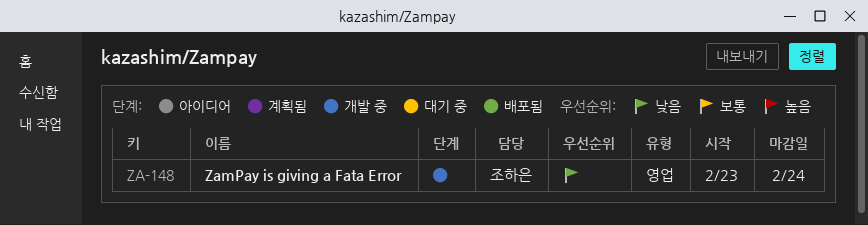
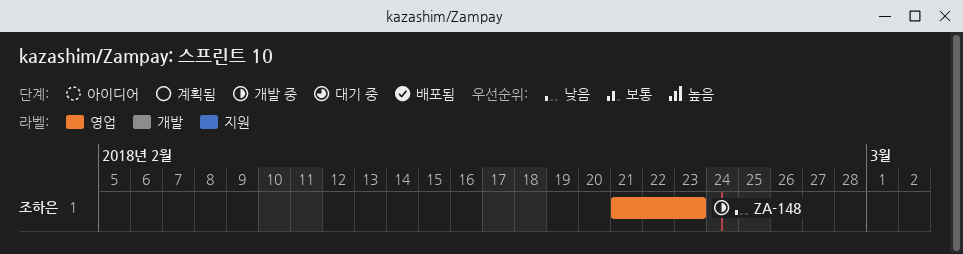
ZA-148, start: Feb 23 -> Feb 21
ZA-148, due: Feb 24 -> Feb 23

